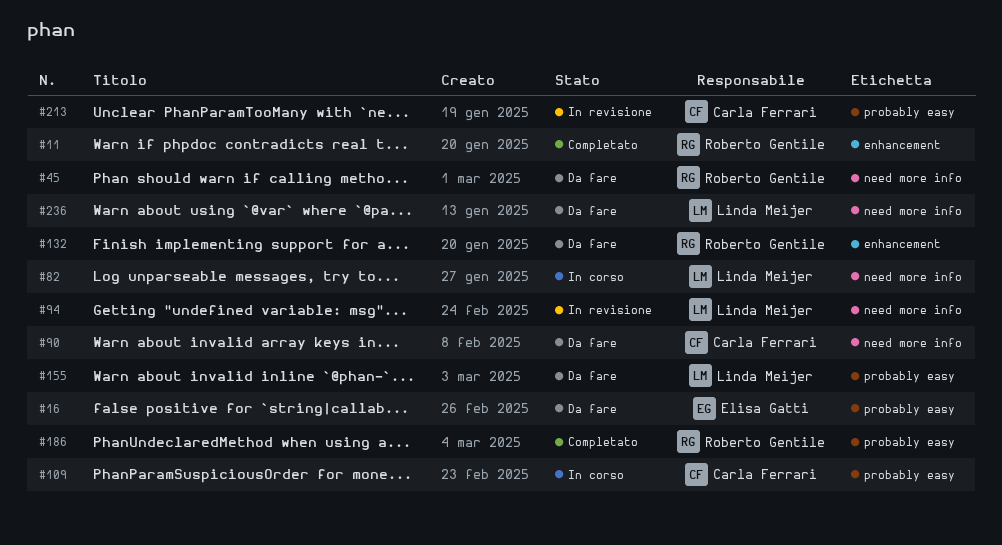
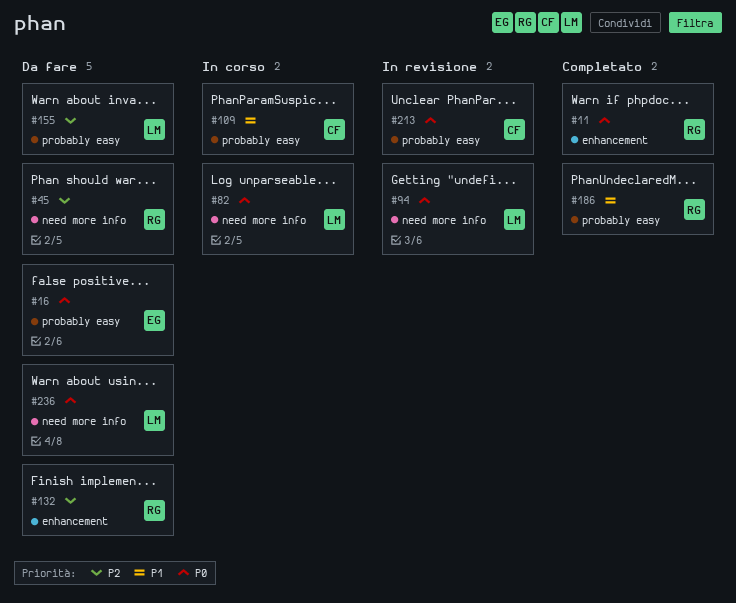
#90: present -> none

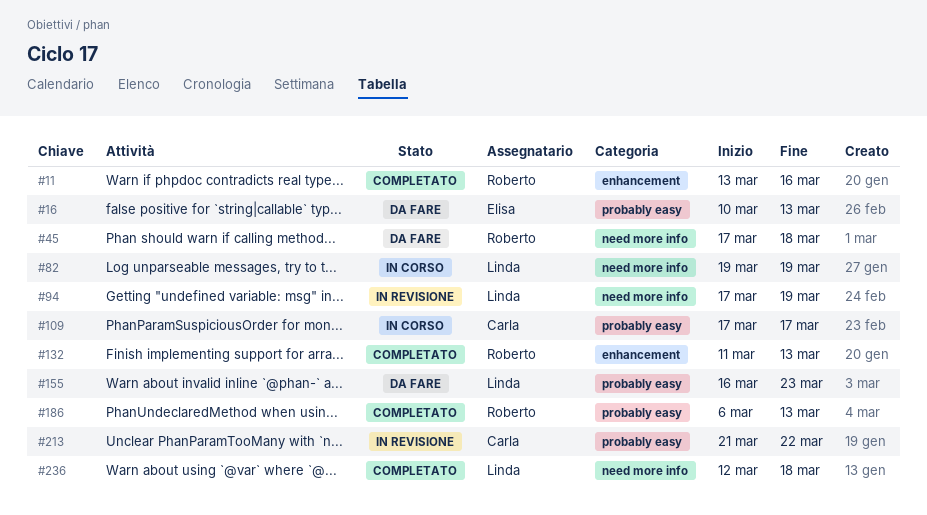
#132, status: Da fare -> Completato
#236, status: Da fare -> Completato

